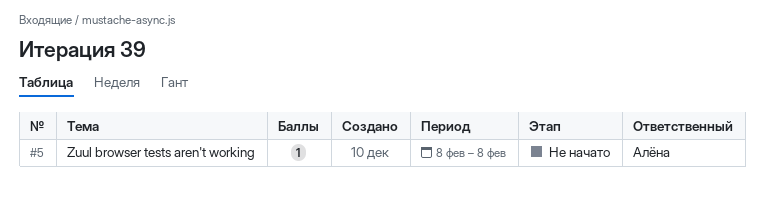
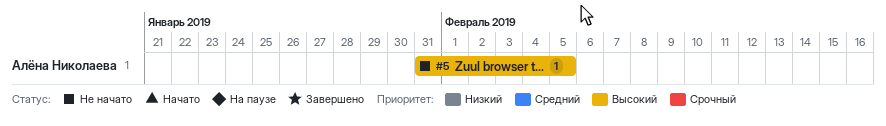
#5, start: Feb 8 -> Jan 31
#5, due: Feb 8 -> Feb 5

